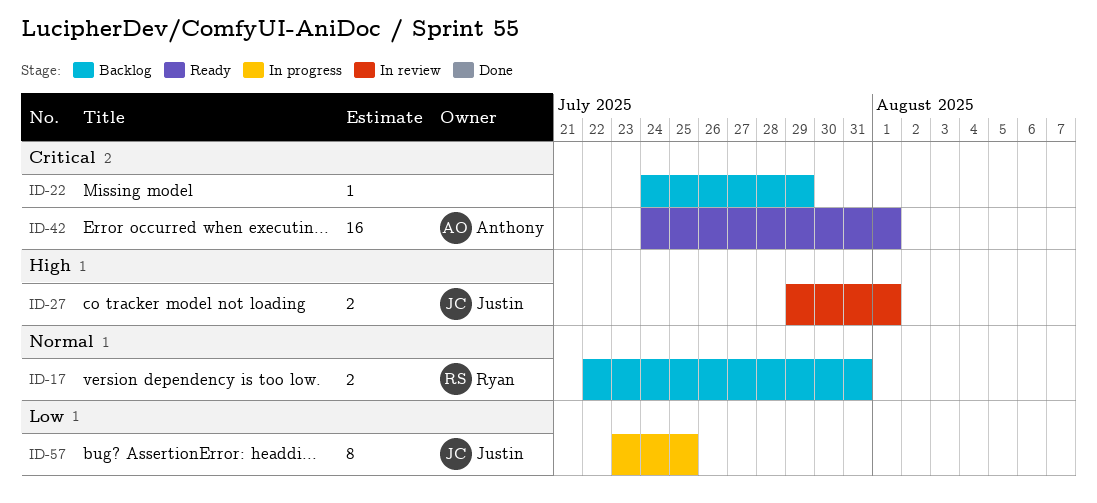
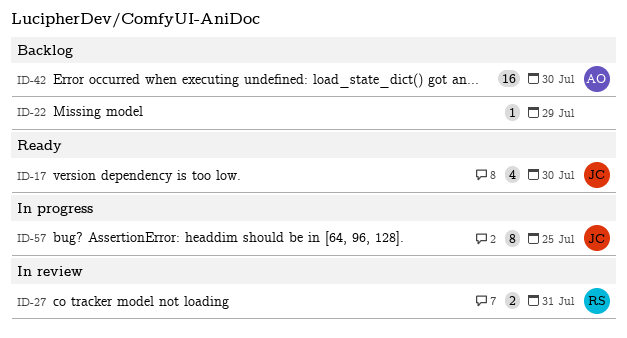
ID-17, status: Backlog -> Ready
ID-17, owner: Ryan -> Justin
ID-17, estimate: 2 -> 4
ID-17, due: Jul 31 -> Jul 30
ID-27, owner: Justin -> Ryan
ID-27, due: Aug 1 -> Jul 31
ID-42, status: Ready -> Backlog
ID-42, due: Aug 1 -> Jul 30

